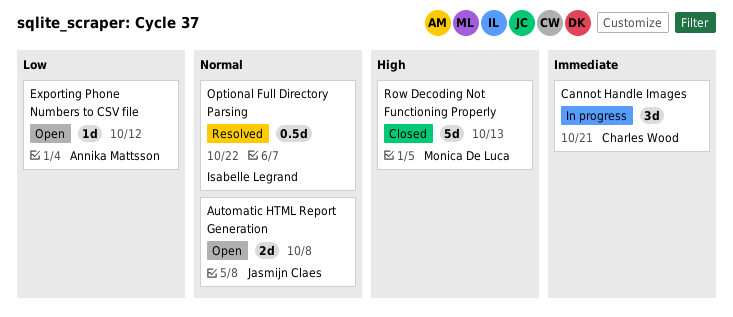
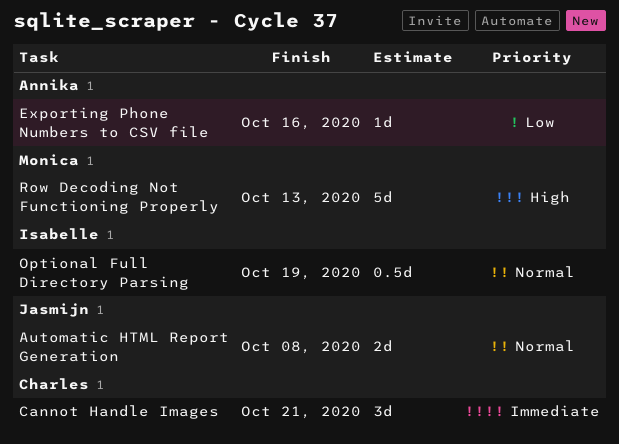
Exporting Phone Numbers to CSV file, due: Oct 12 -> Oct 16
Optional Full Directory Parsing, due: Oct 22 -> Oct 19

